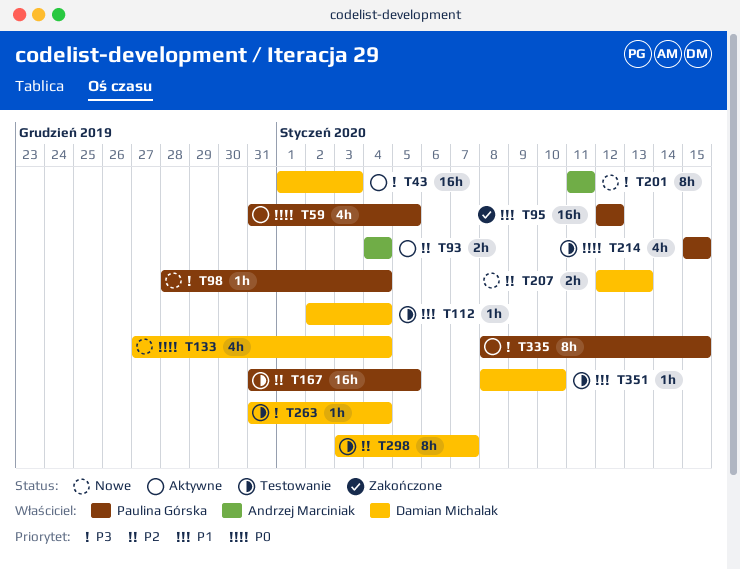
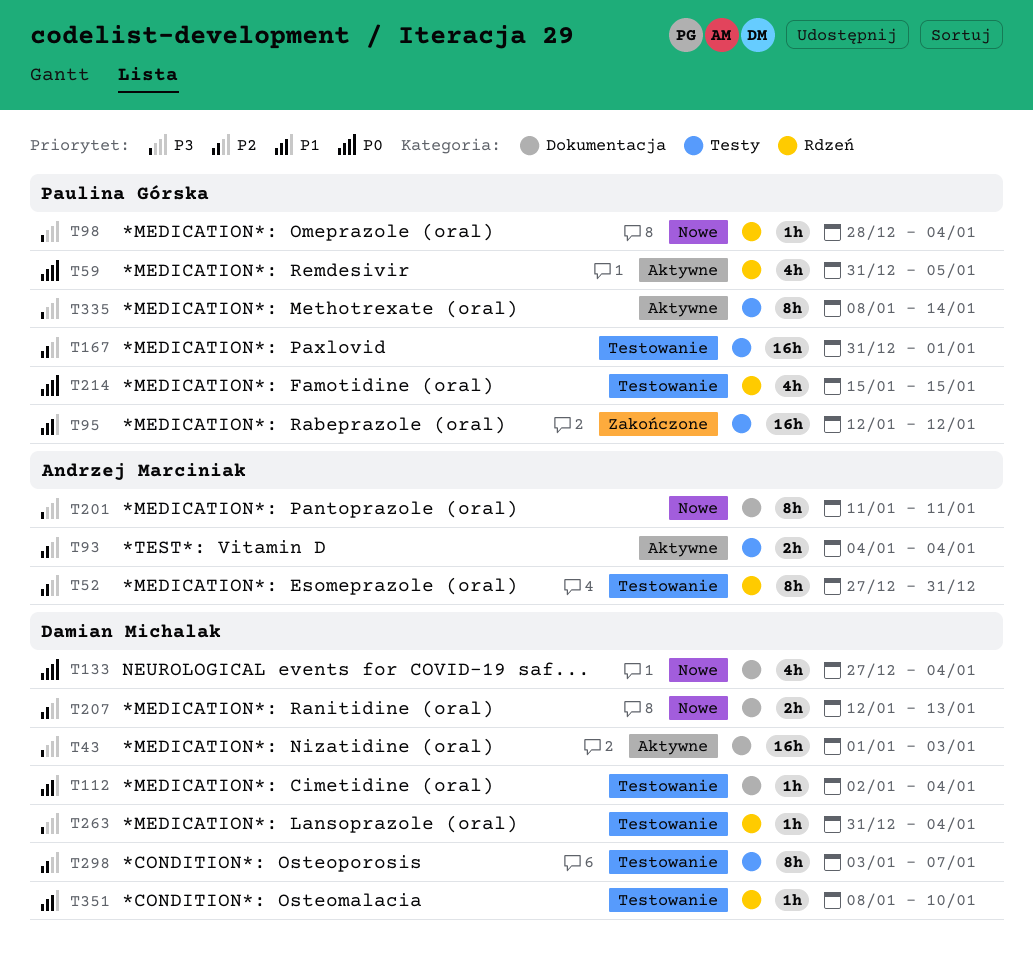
T52: none -> present
T167, due: Jan 5 -> Jan 1
T335, due: Jan 15 -> Jan 14

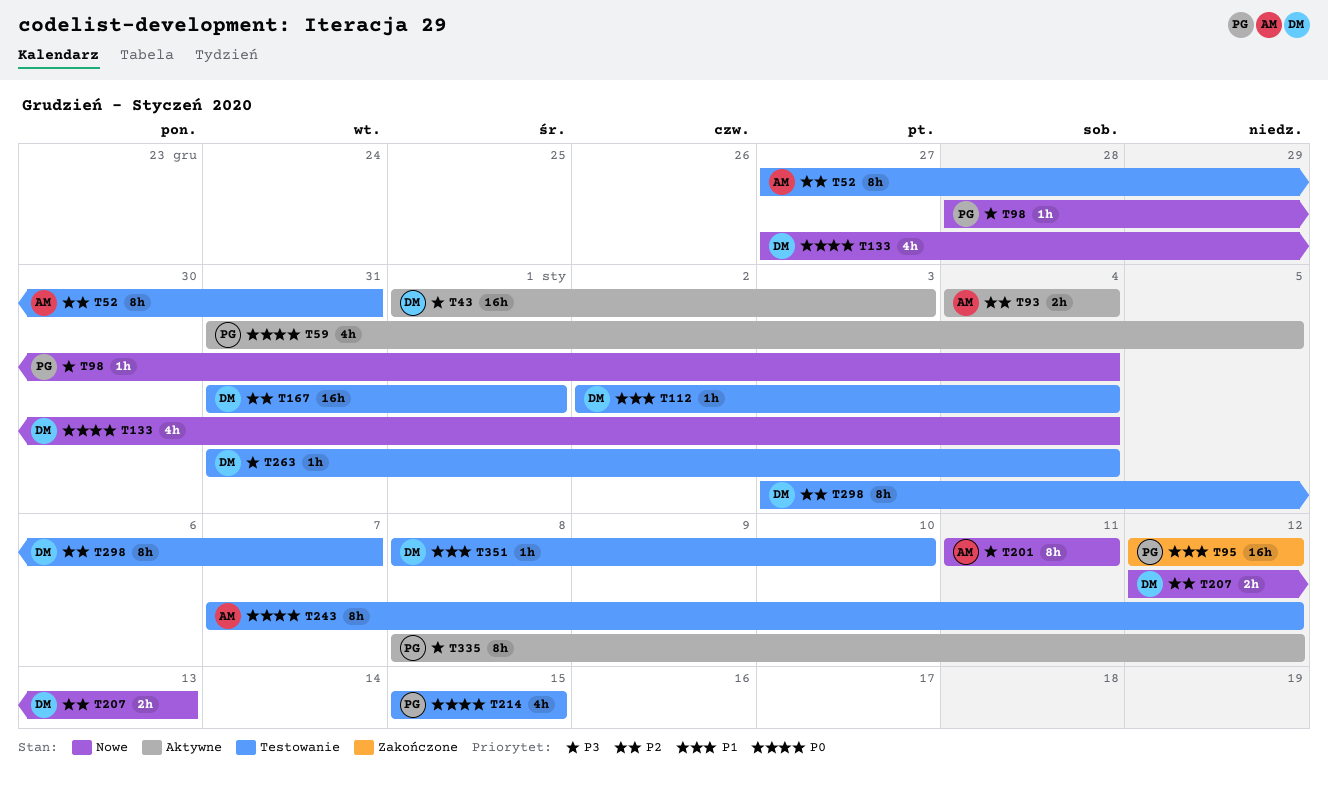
T167, owner: Paulina Górska -> Damian Michalak
T243: none -> present
T335, due: Jan 14 -> Jan 12

